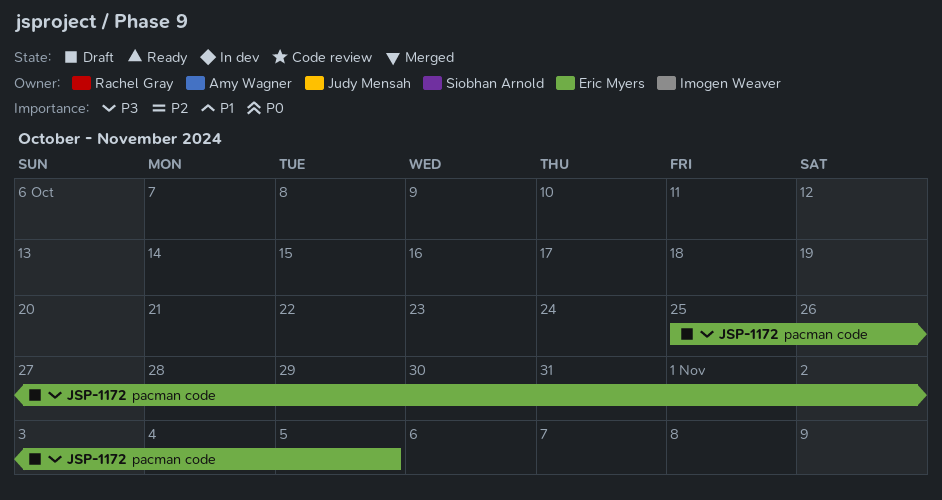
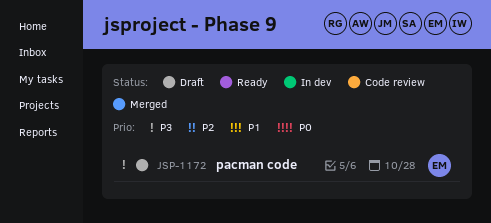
JSP-1172, due: Nov 5 -> Oct 28

